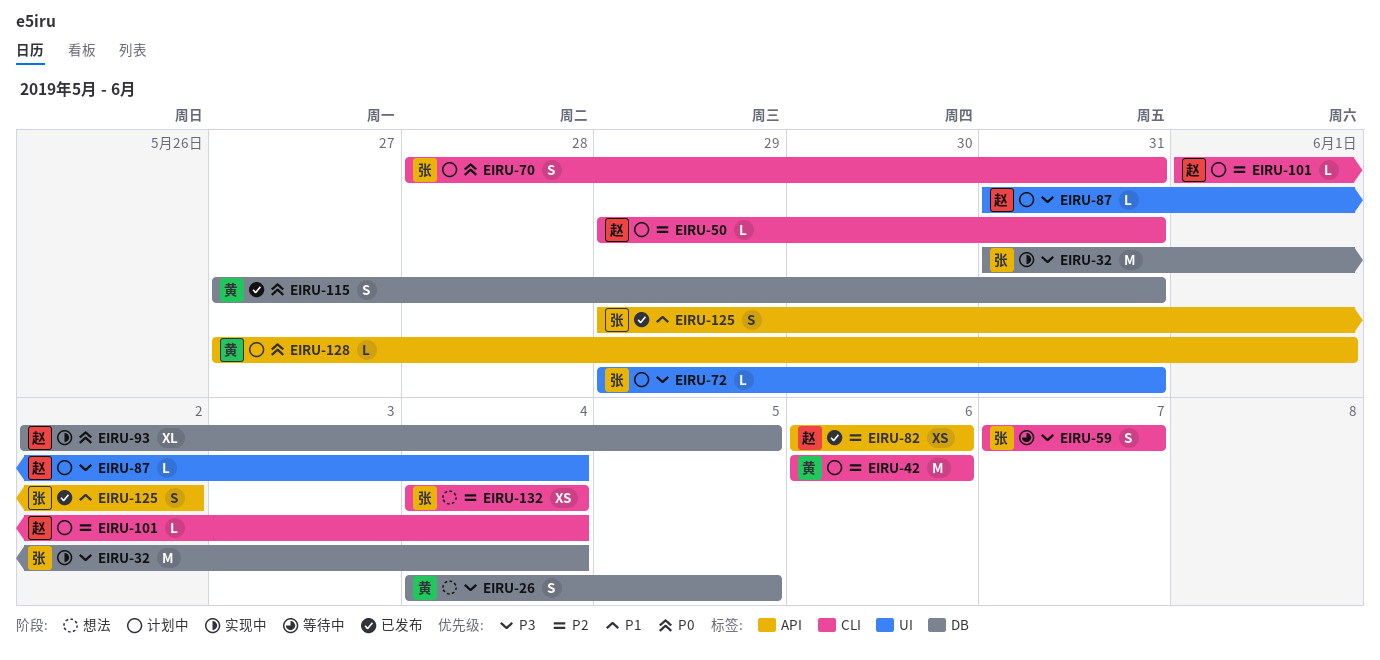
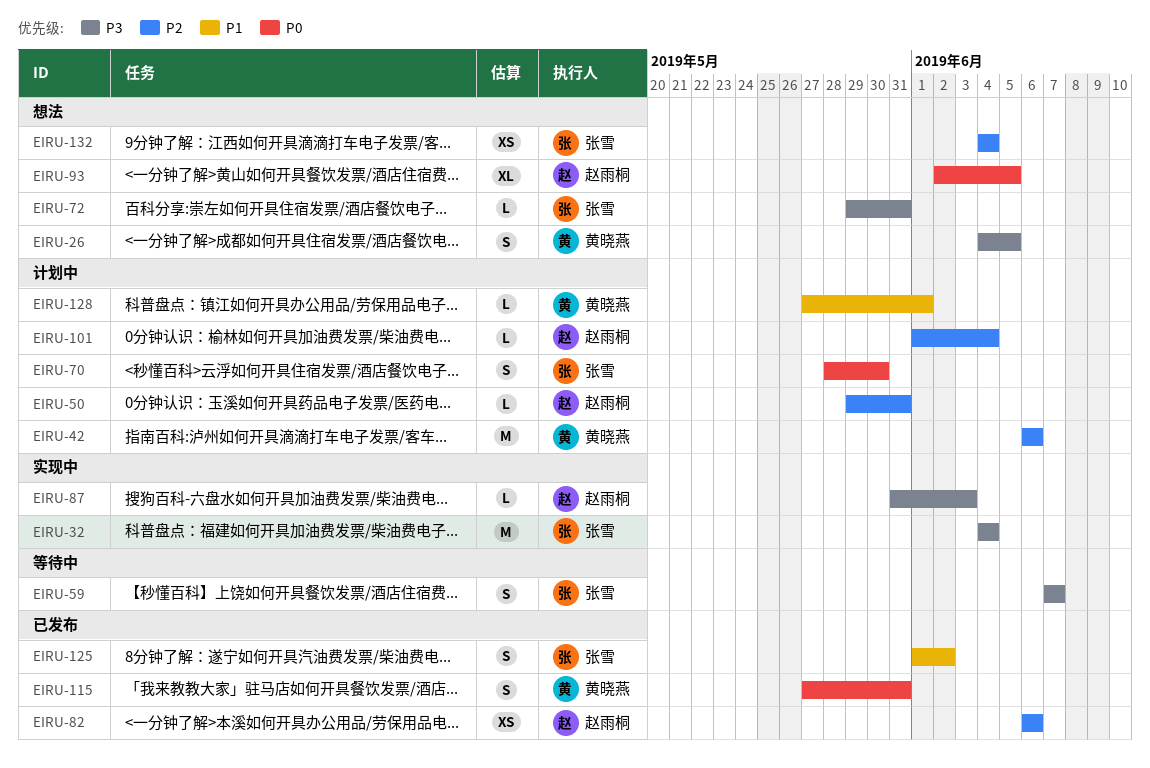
EIRU-32, start: May 31 -> Jun 4
EIRU-70, due: May 31 -> May 30
EIRU-72, status: 计划中 -> 想法
EIRU-87, status: 计划中 -> 实现中
EIRU-87, due: Jun 4 -> Jun 3
EIRU-93, status: 实现中 -> 想法
EIRU-125, start: May 29 -> Jun 1
EIRU-128, priority: P0 -> P1

